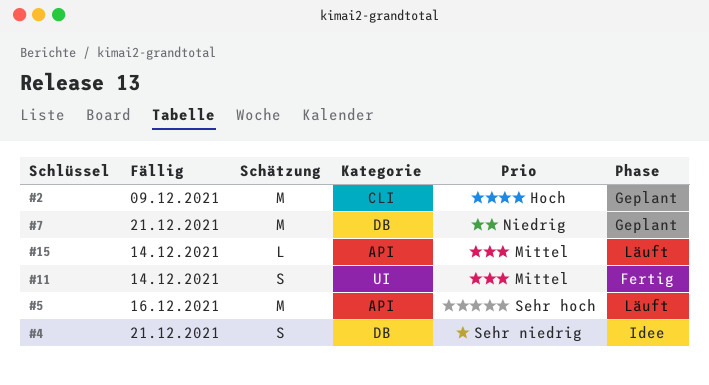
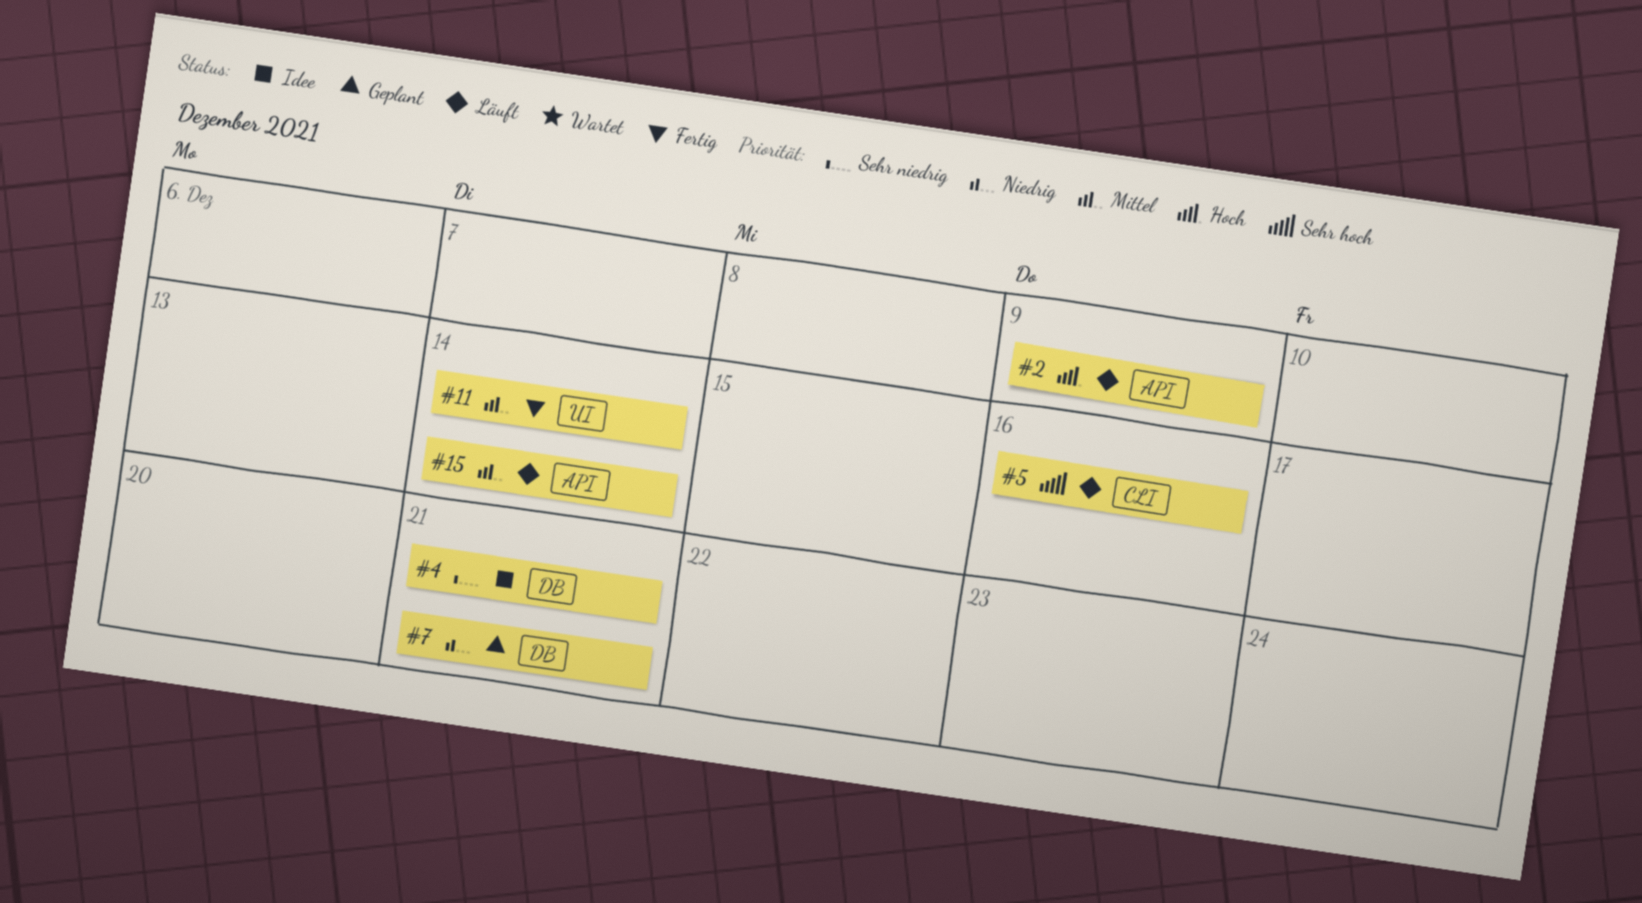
#2, status: Geplant -> Läuft
#2, label: CLI -> API
#5, label: API -> CLI

